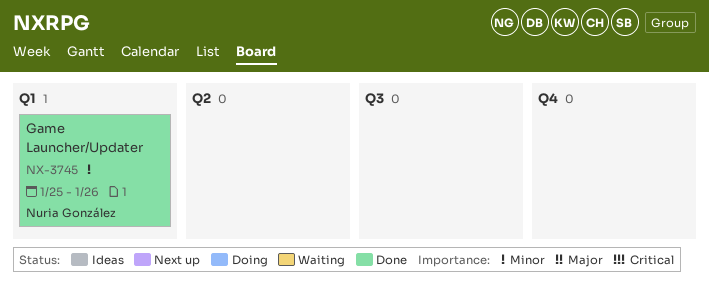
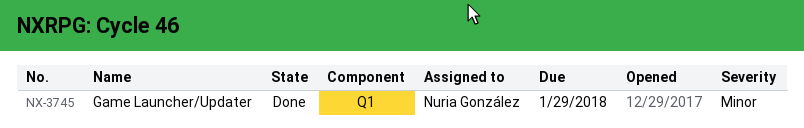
NX-3745, due: Jan 26 -> Jan 29

